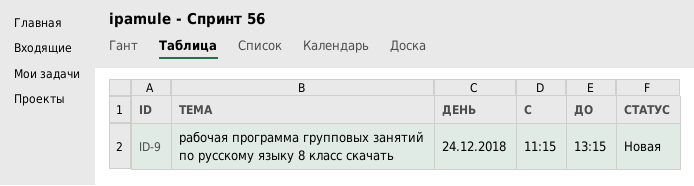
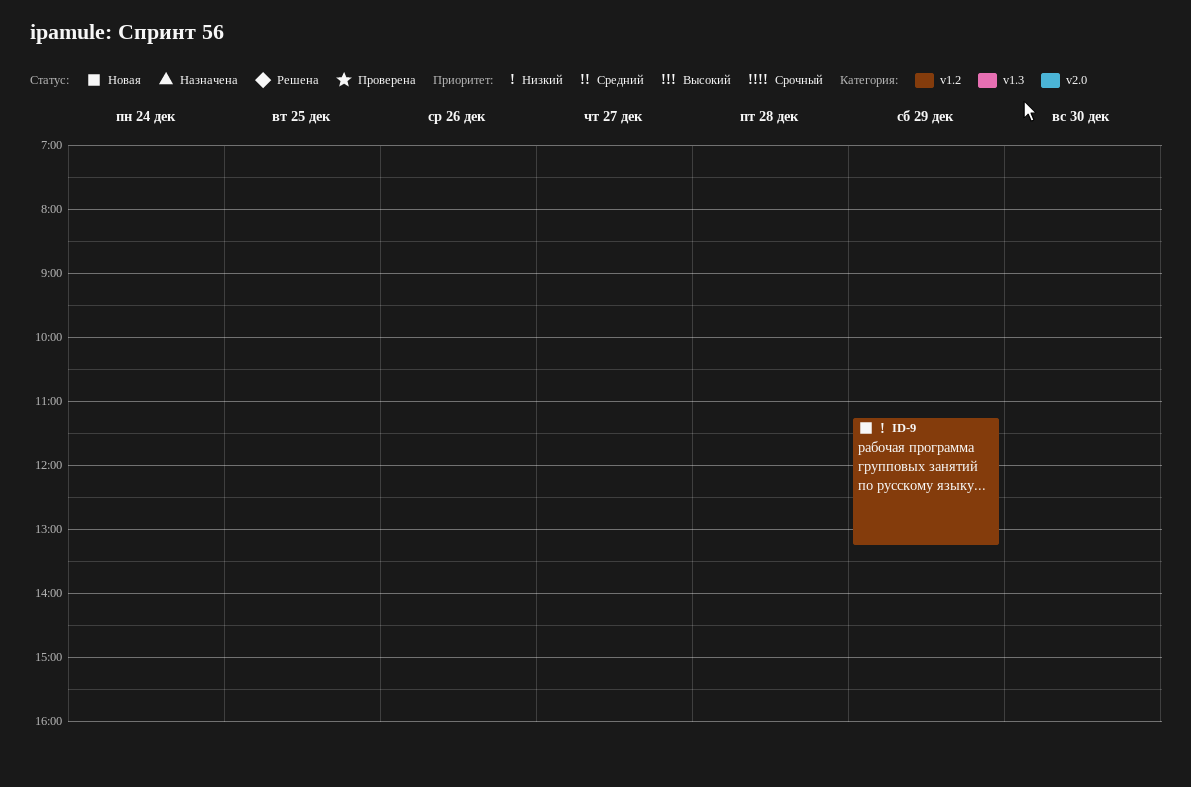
ID-9, day: Dec 24 -> Dec 29

